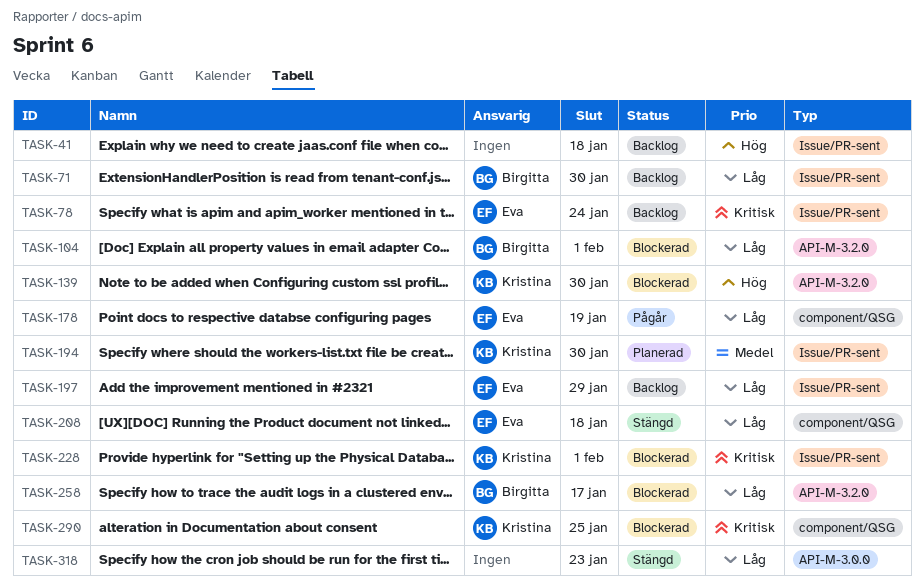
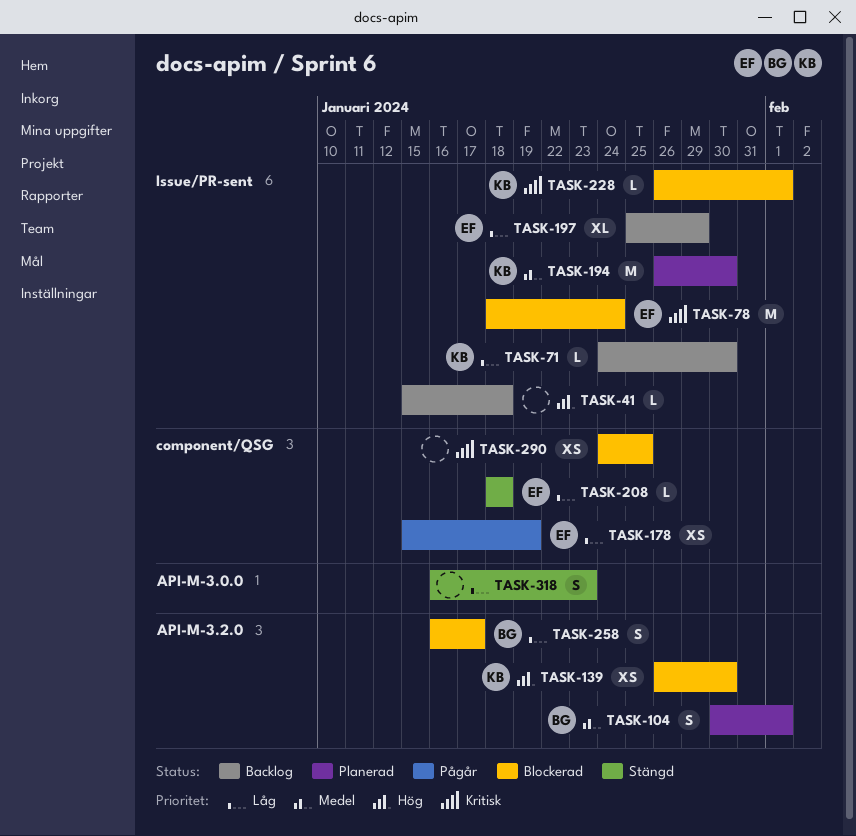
TASK-71, owner: Birgitta -> Kristina
TASK-78, status: Backlog -> Blockerad
TASK-104, status: Blockerad -> Planerad
TASK-104, priority: Låg -> Medel
TASK-290, owner: Kristina -> none

